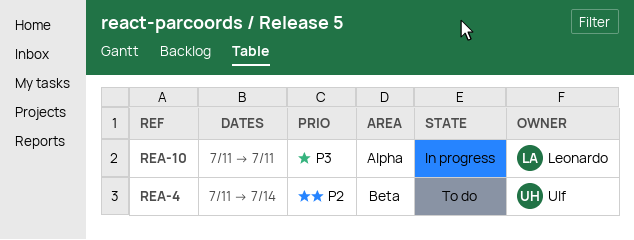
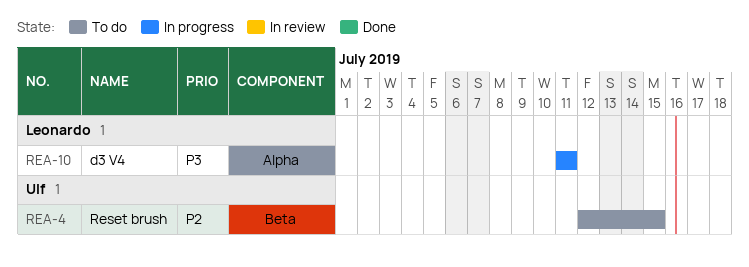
REA-4, start: Jul 11 -> Jul 12
REA-4, due: Jul 14 -> Jul 15

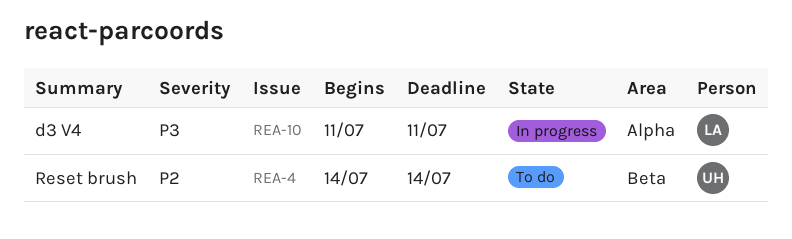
REA-4, start: Jul 12 -> Jul 14
REA-4, due: Jul 15 -> Jul 14

